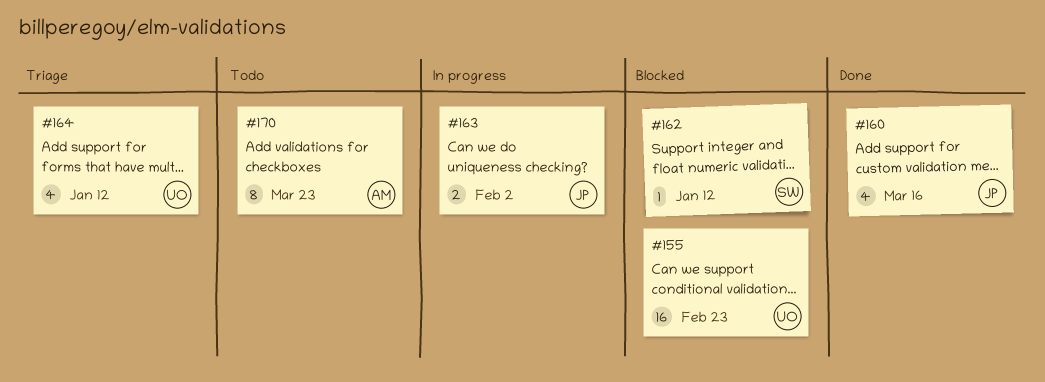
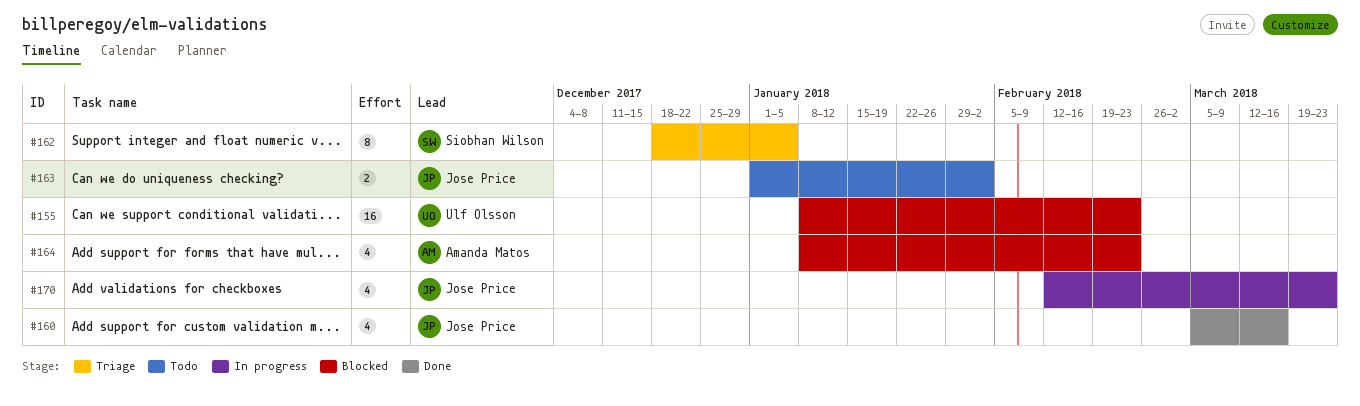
#162, status: Blocked -> Triage
#162, estimate: 1 -> 8
#162, due: Jan 12 -> Jan 5
#163, status: In progress -> Todo
#164, status: Triage -> Blocked
#164, owner: Ulf Olsson -> Amanda Matos
#164, due: Jan 12 -> Feb 23
#170, status: Todo -> In progress
#170, owner: Amanda Matos -> Jose Price
#170, estimate: 8 -> 4

